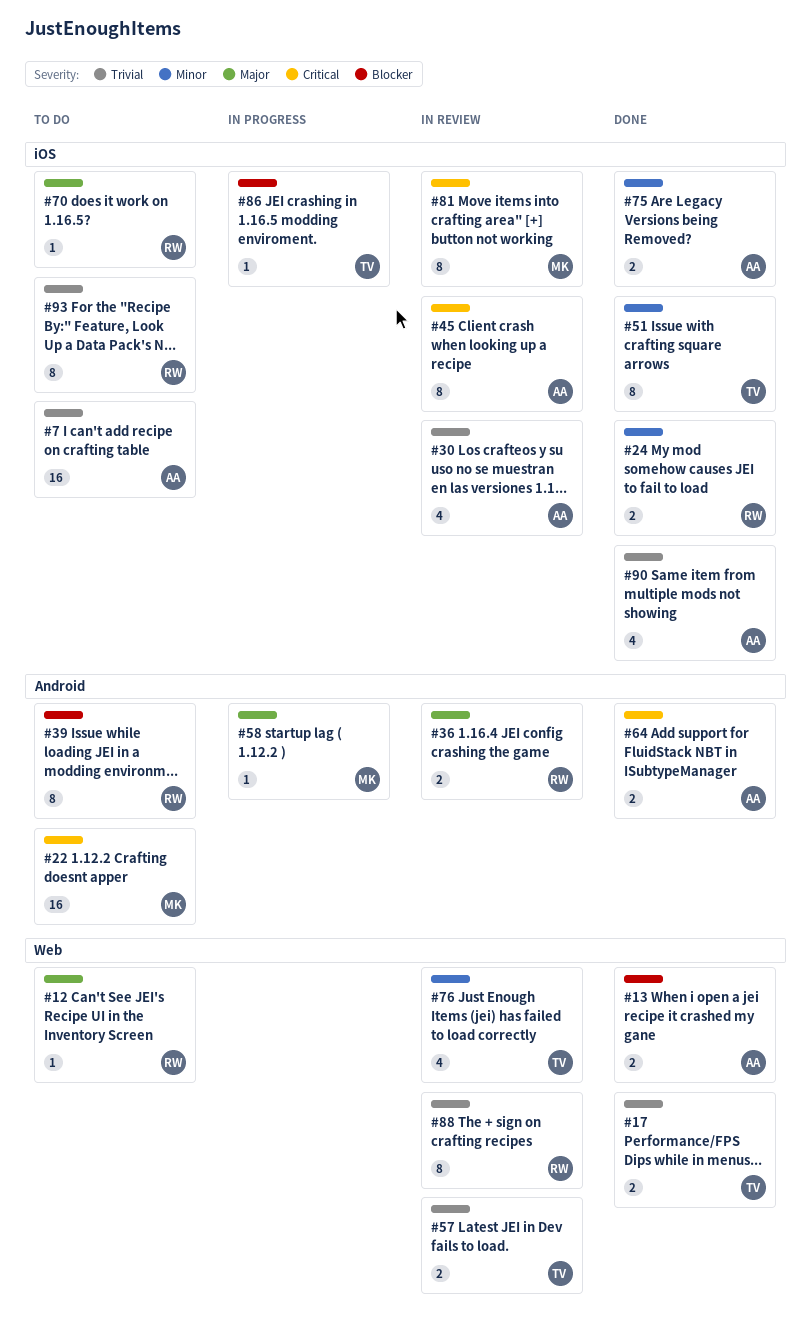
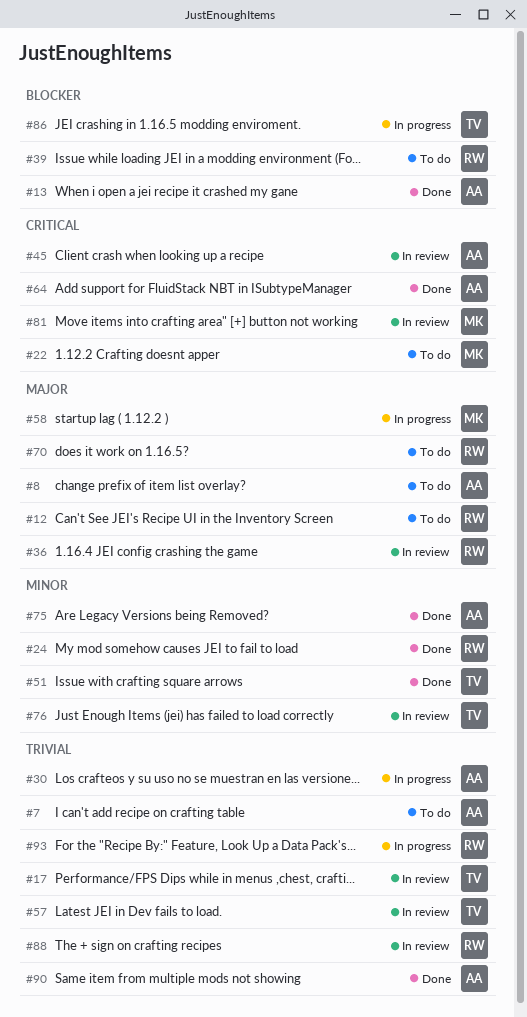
#8: none -> present
#17, status: Done -> In review
#30, status: In review -> In progress
#93, status: To do -> In progress

